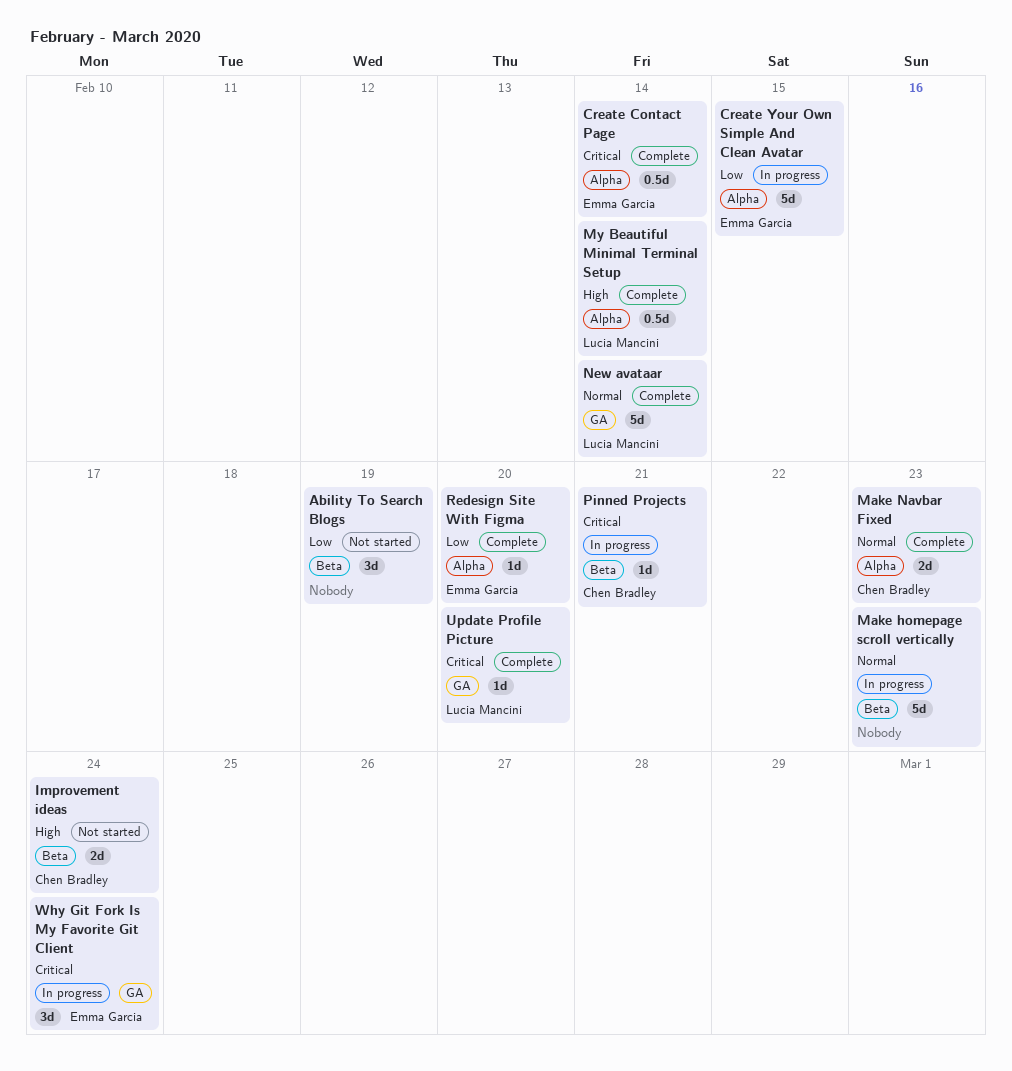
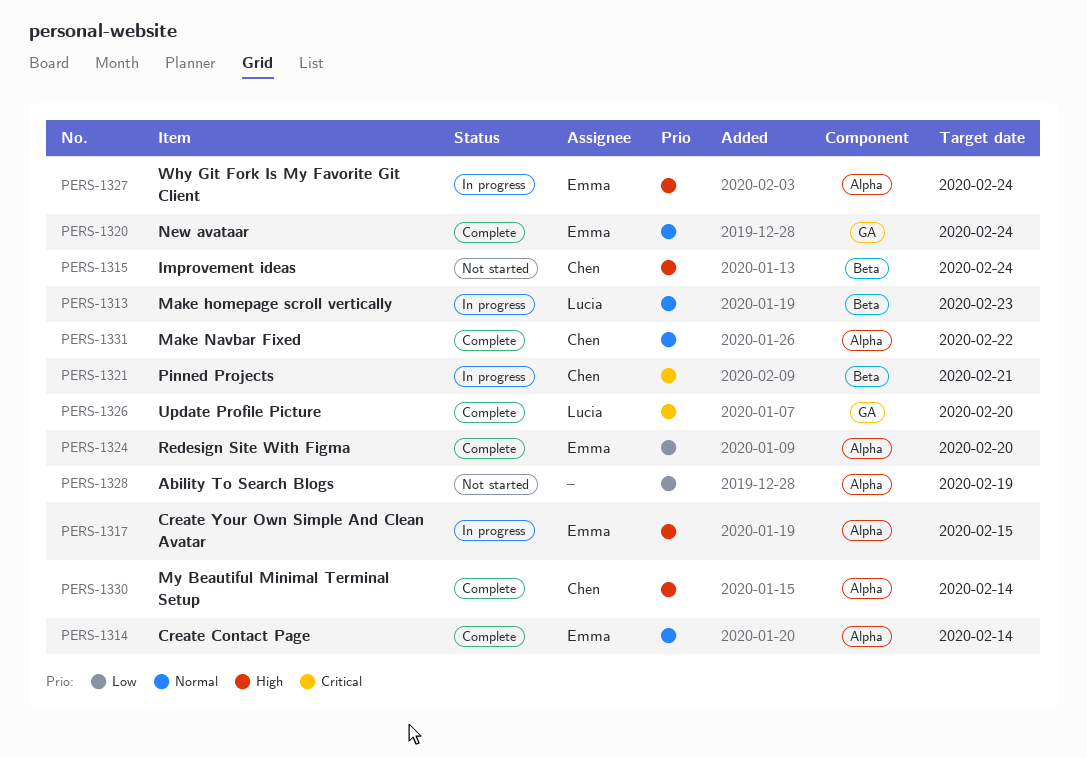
Ability To Search Blogs, label: Beta -> Alpha
Create Contact Page, priority: Critical -> Normal
Create Your Own Simple And Clean Avatar, priority: Low -> High
Make homepage scroll vertically, owner: none -> Lucia Mancini
Make Navbar Fixed, due: Feb 23 -> Feb 22
My Beautiful Minimal Terminal Setup, owner: Lucia Mancini -> Chen Bradley
New avataar, owner: Lucia Mancini -> Emma Garcia
New avataar, due: Feb 14 -> Feb 24
Why Git Fork Is My Favorite Git Client, priority: Critical -> High
Why Git Fork Is My Favorite Git Client, label: GA -> Alpha

